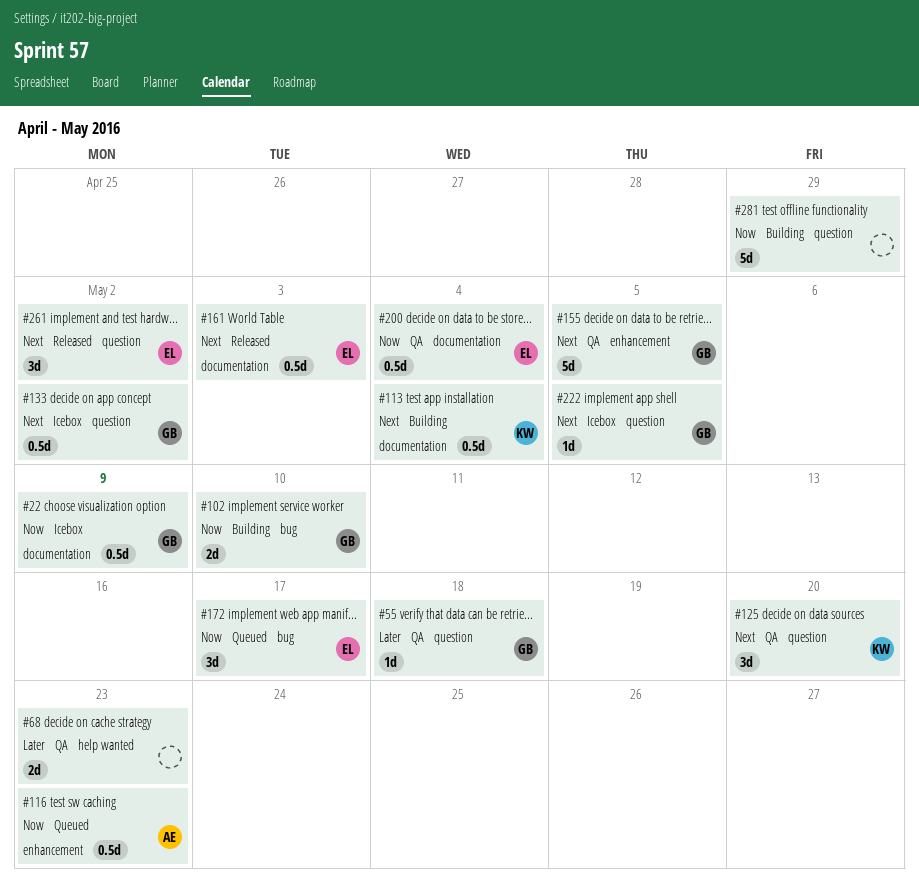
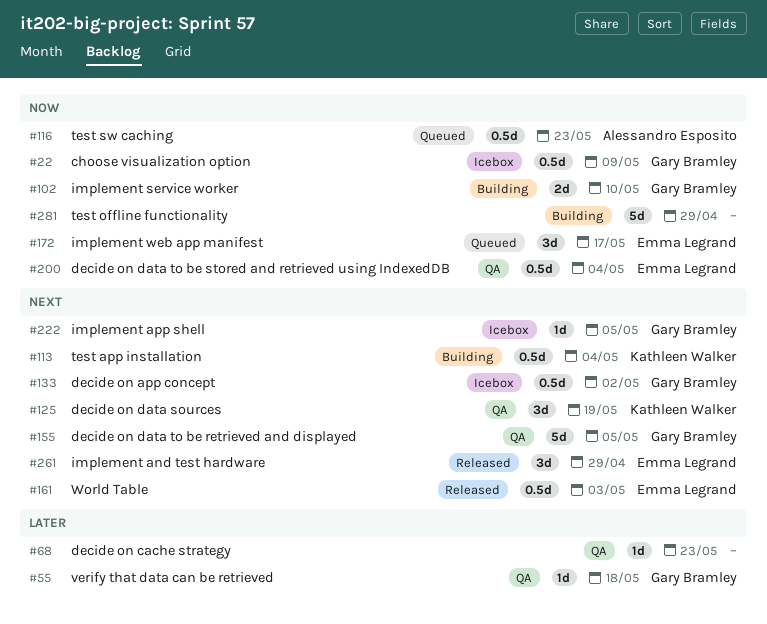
#68, estimate: 2d -> 1d
#125, due: May 20 -> May 19
#261, due: May 2 -> Apr 29

